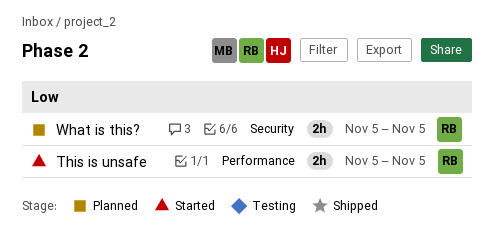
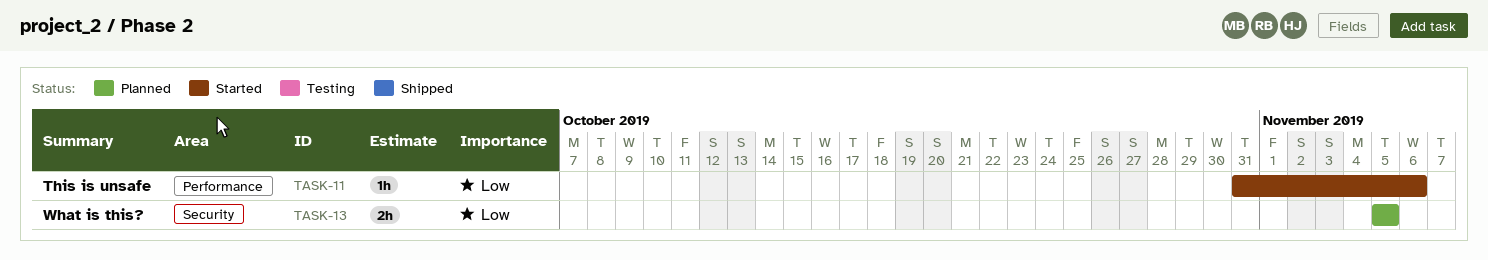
This is unsafe, estimate: 2h -> 1h
This is unsafe, start: Nov 5 -> Oct 31
This is unsafe, due: Nov 5 -> Nov 6

